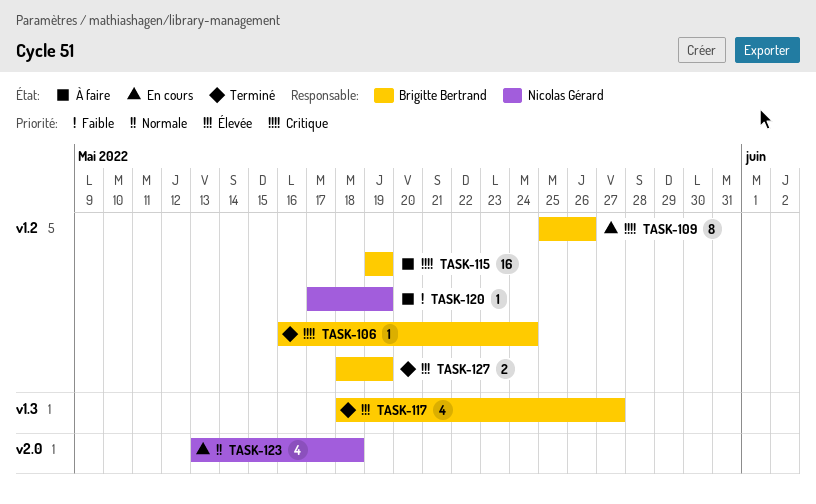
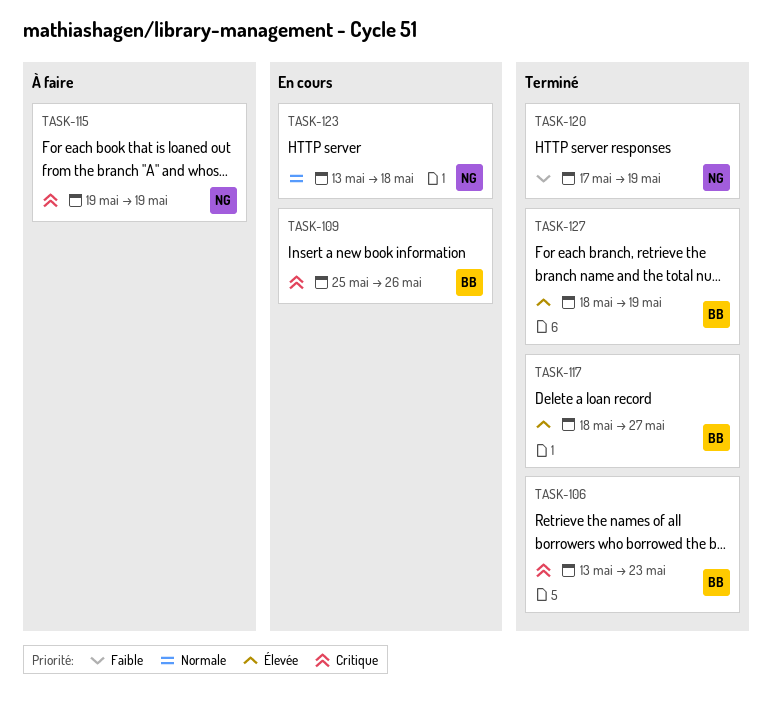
TASK-106, start: May 16 -> May 13
TASK-106, due: May 24 -> May 23
TASK-115, owner: Brigitte Bertrand -> Nicolas Gérard
TASK-120, status: À faire -> Terminé

